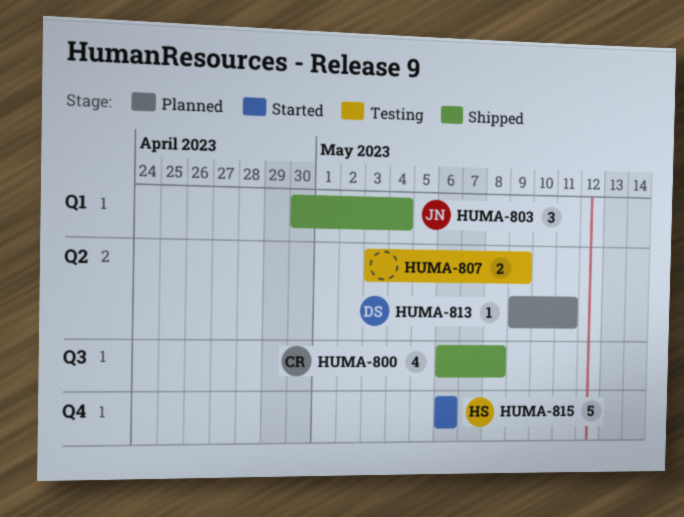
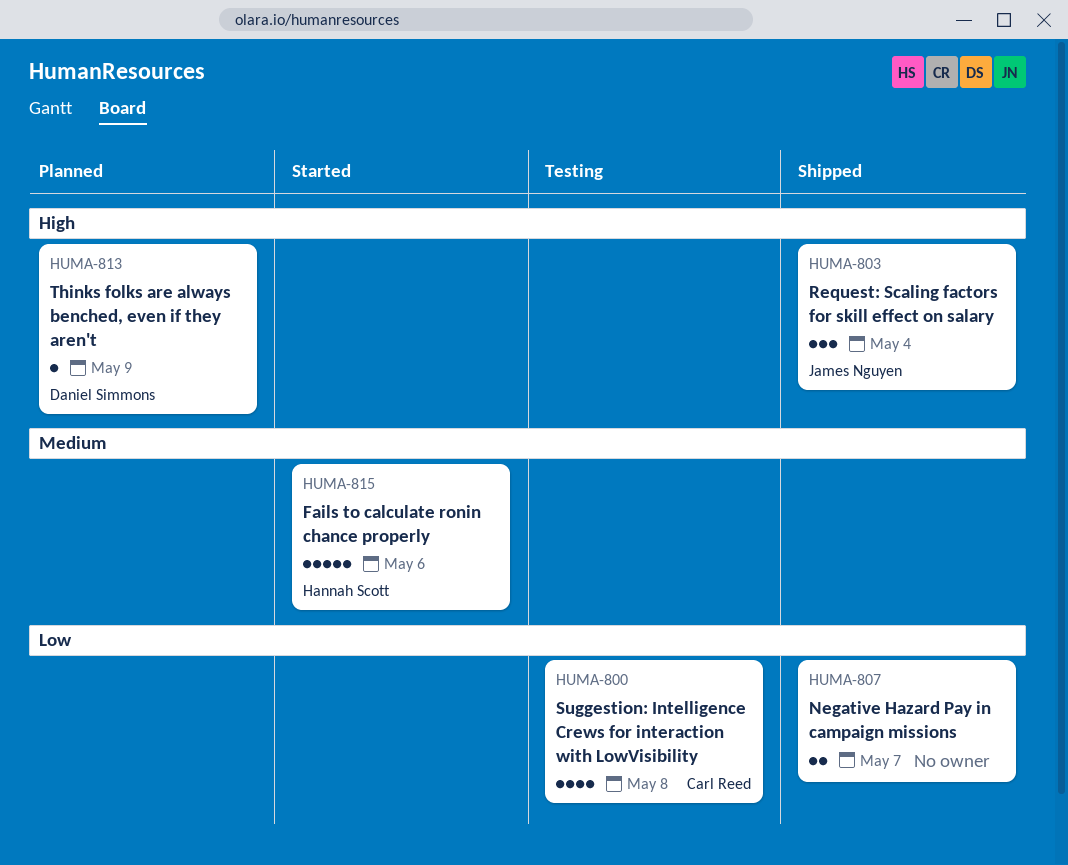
HUMA-800, status: Shipped -> Testing
HUMA-807, status: Testing -> Shipped
HUMA-807, due: May 9 -> May 7
HUMA-813, due: May 11 -> May 9

